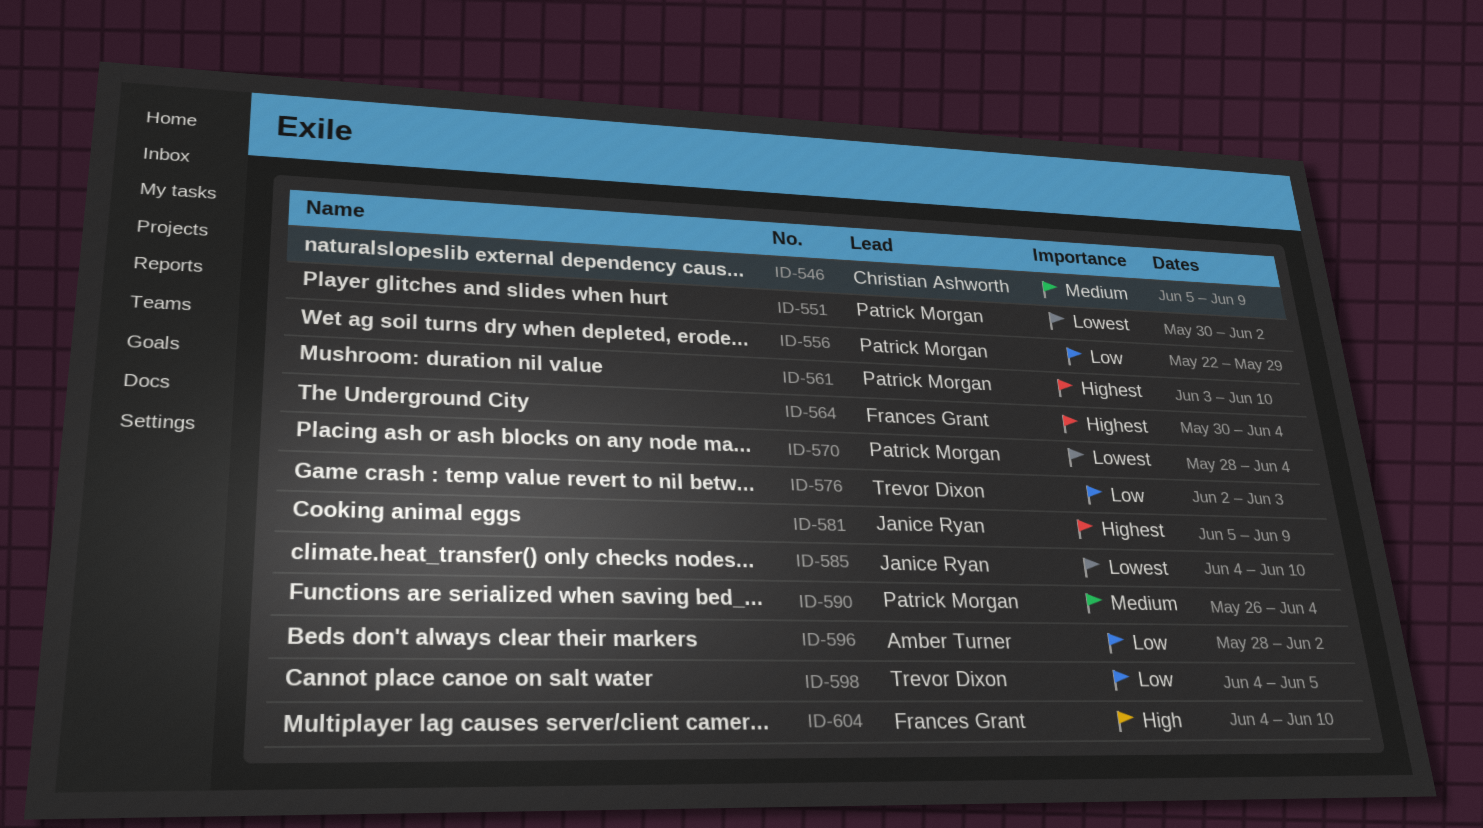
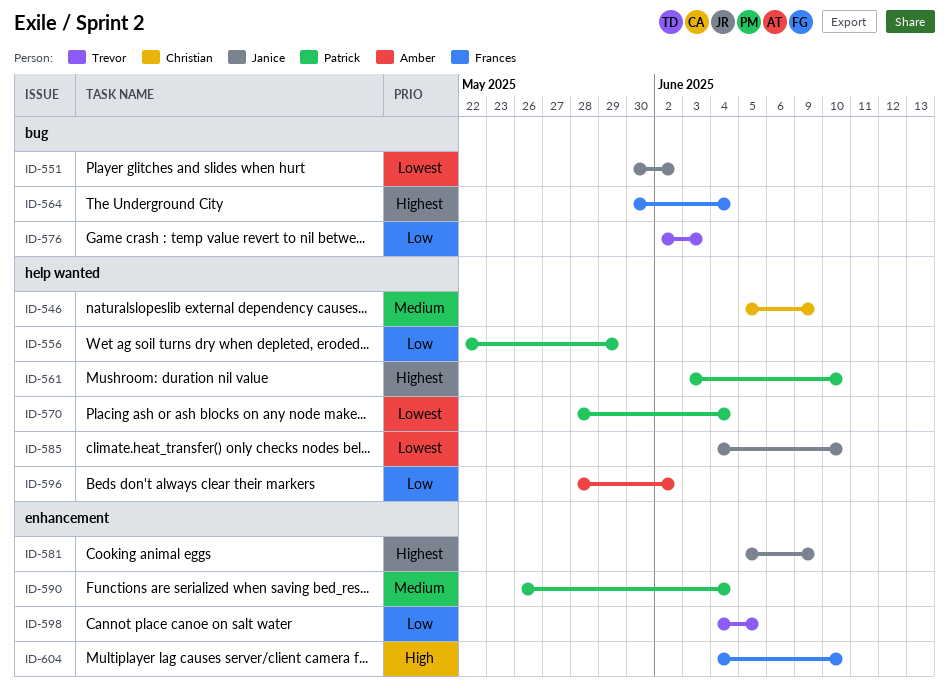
ID-551, owner: Patrick Morgan -> Janice Ryan

